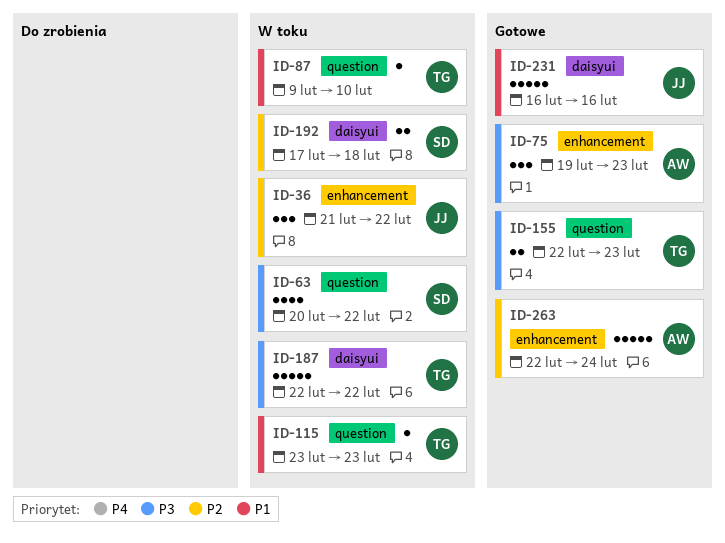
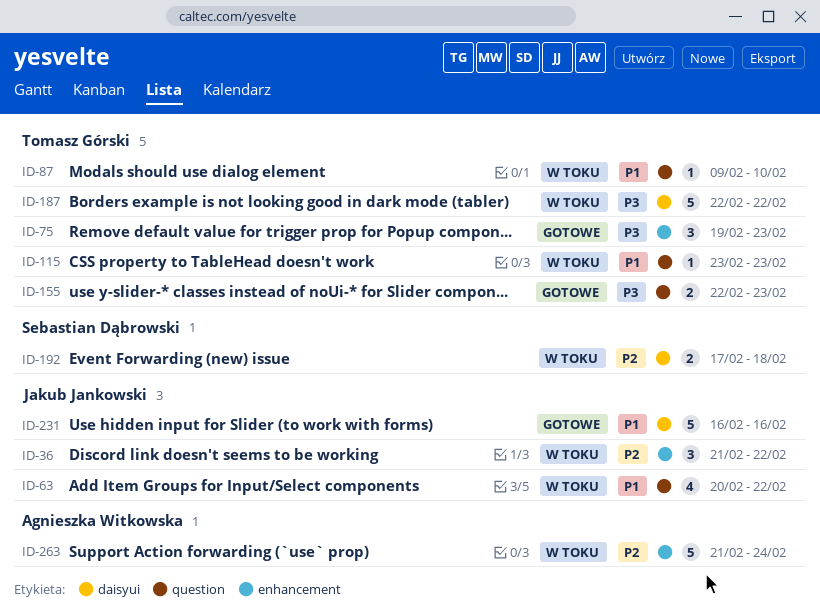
ID-63, owner: Sebastian Dąbrowski -> Jakub Jankowski
ID-63, priority: P3 -> P1
ID-75, owner: Agnieszka Witkowska -> Tomasz Górski
ID-263, status: Gotowe -> W toku
ID-263, start: Feb 22 -> Feb 21

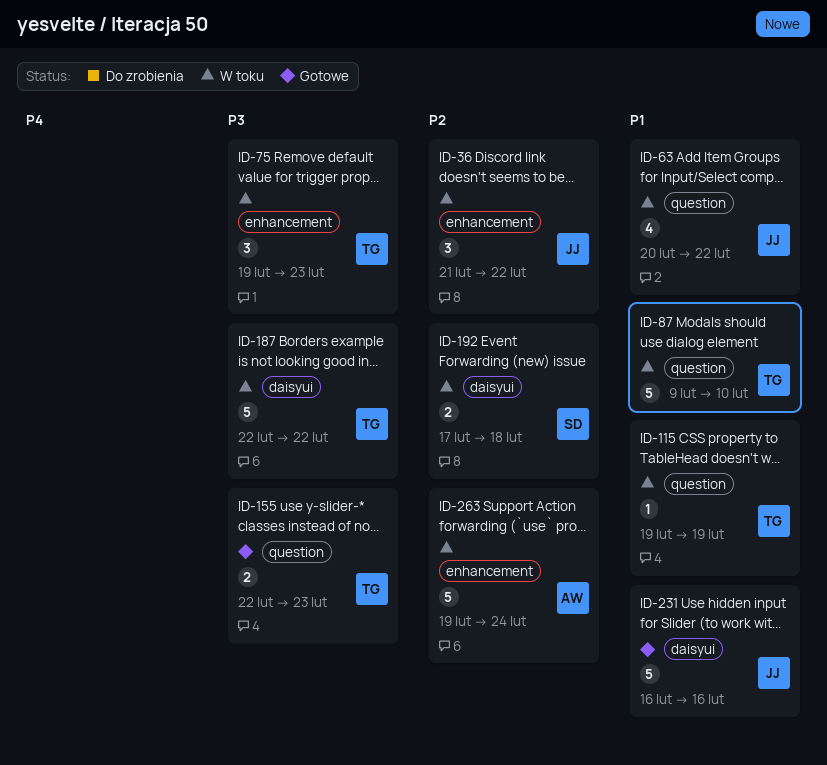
ID-75, status: Gotowe -> W toku
ID-87, estimate: 1 -> 5
ID-115, start: Feb 23 -> Feb 19
ID-115, due: Feb 23 -> Feb 19
ID-263, start: Feb 21 -> Feb 19

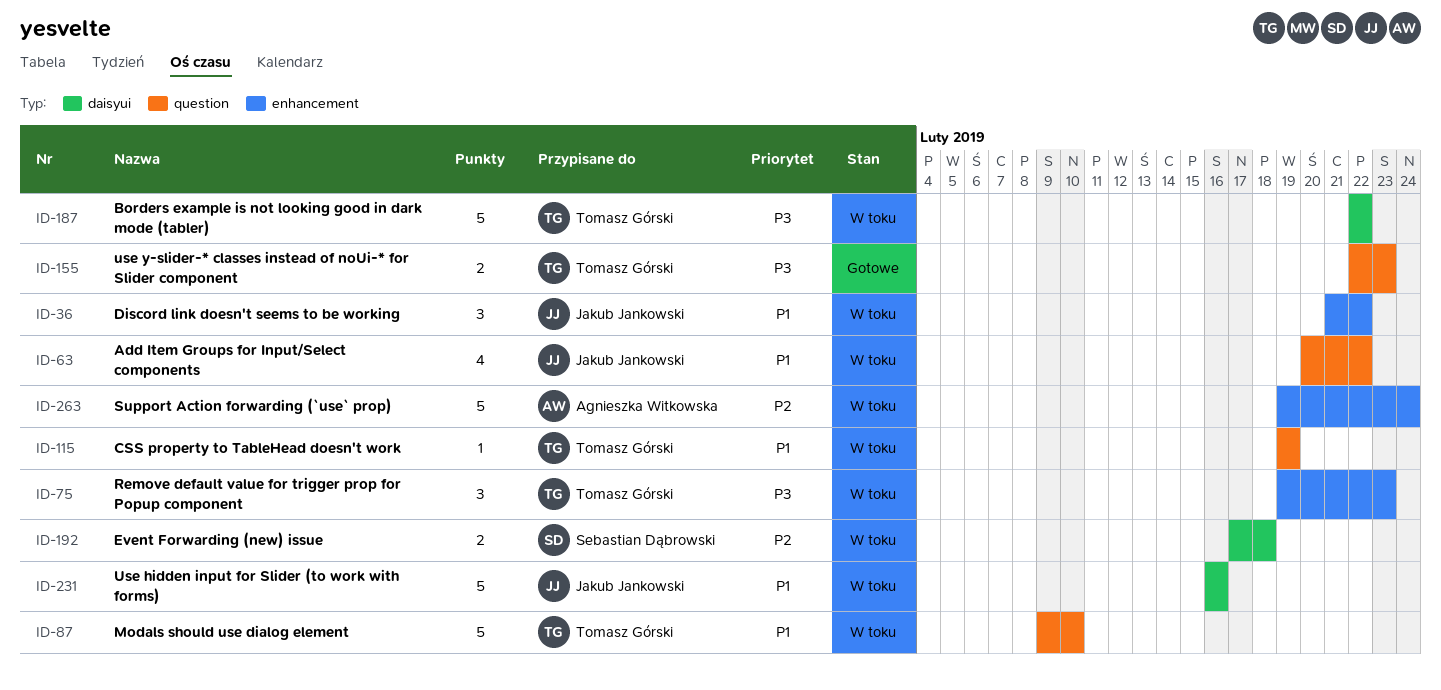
ID-36, priority: P2 -> P1
ID-231, status: Gotowe -> W toku

